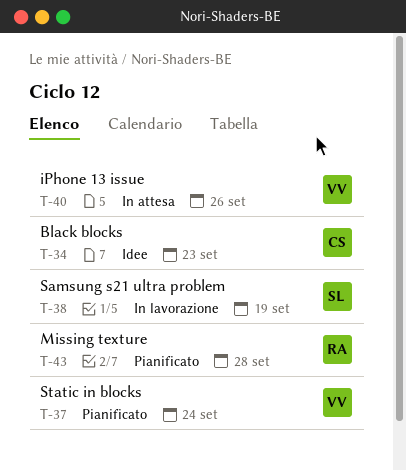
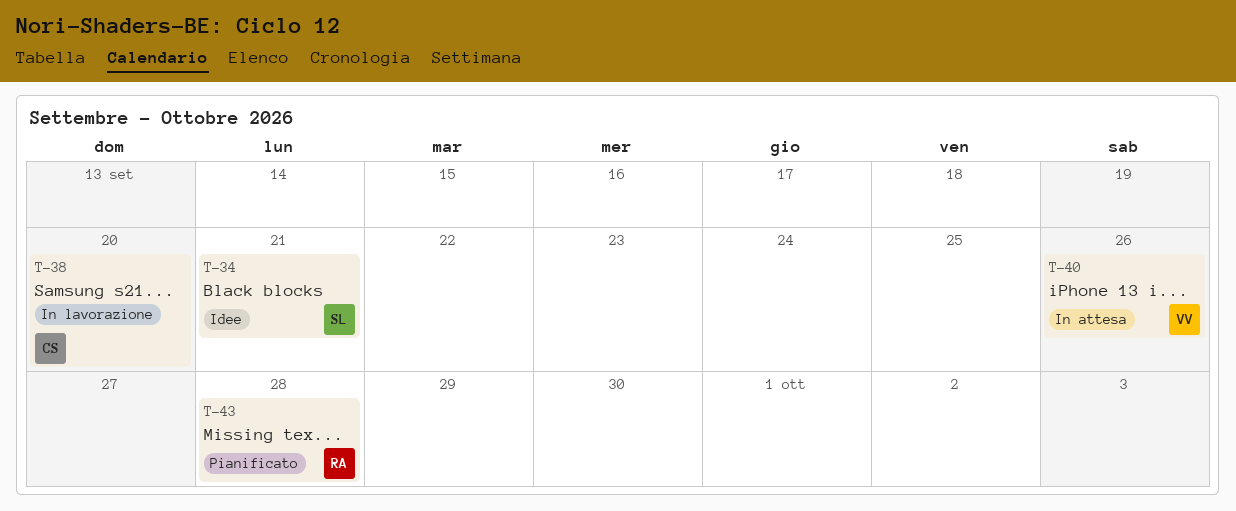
T-34, owner: CS -> SL
T-34, due: Sep 23 -> Sep 21
T-37: present -> none
T-38, owner: SL -> CS
T-38, due: Sep 19 -> Sep 20

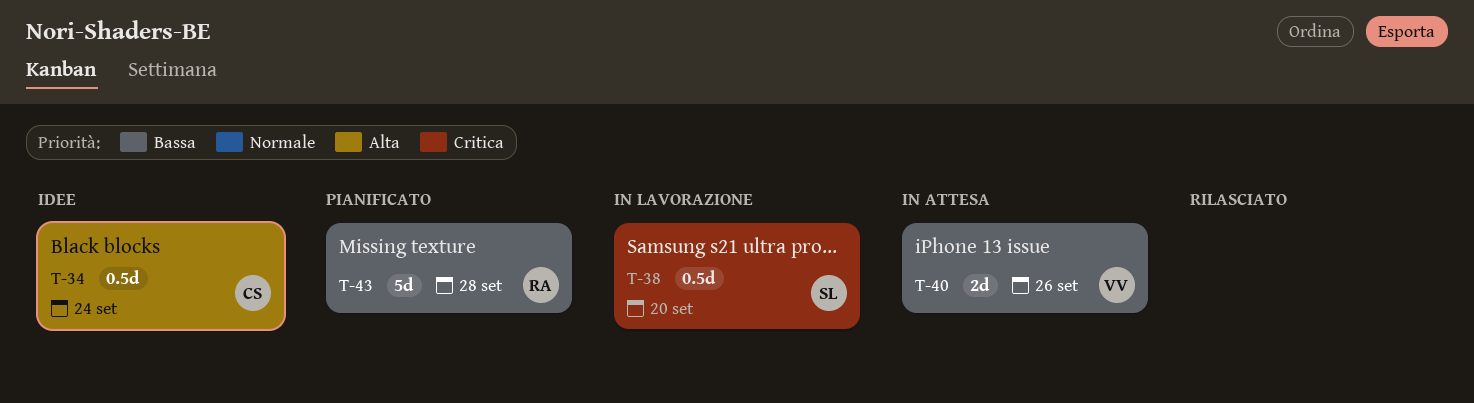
T-34, owner: SL -> CS
T-34, due: Sep 21 -> Sep 24
T-38, owner: CS -> SL

